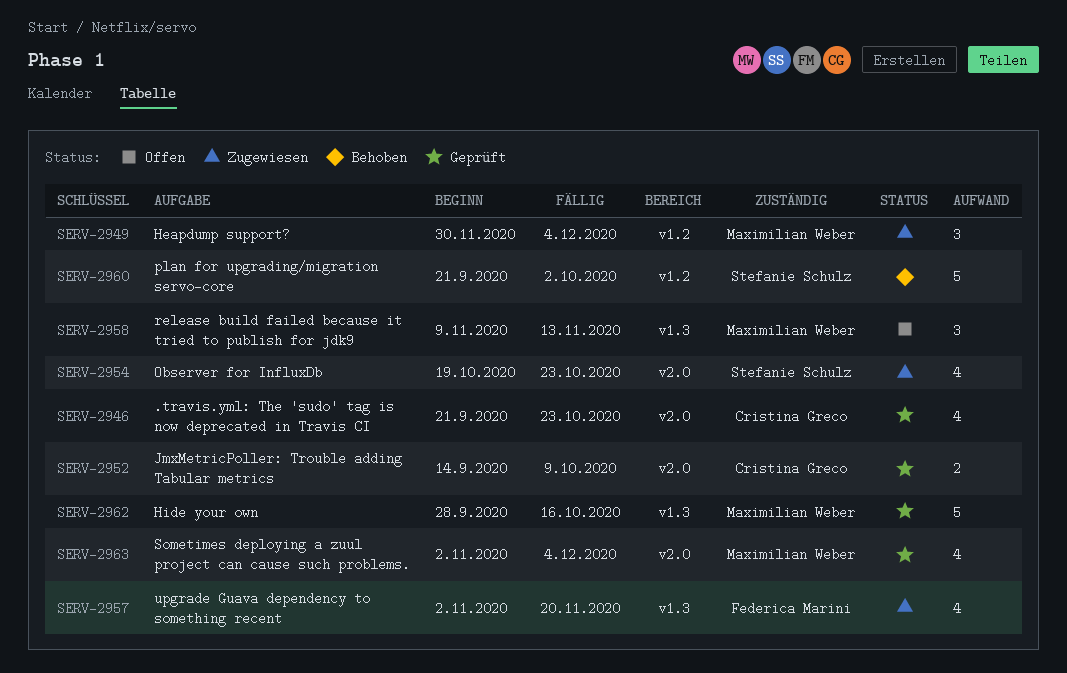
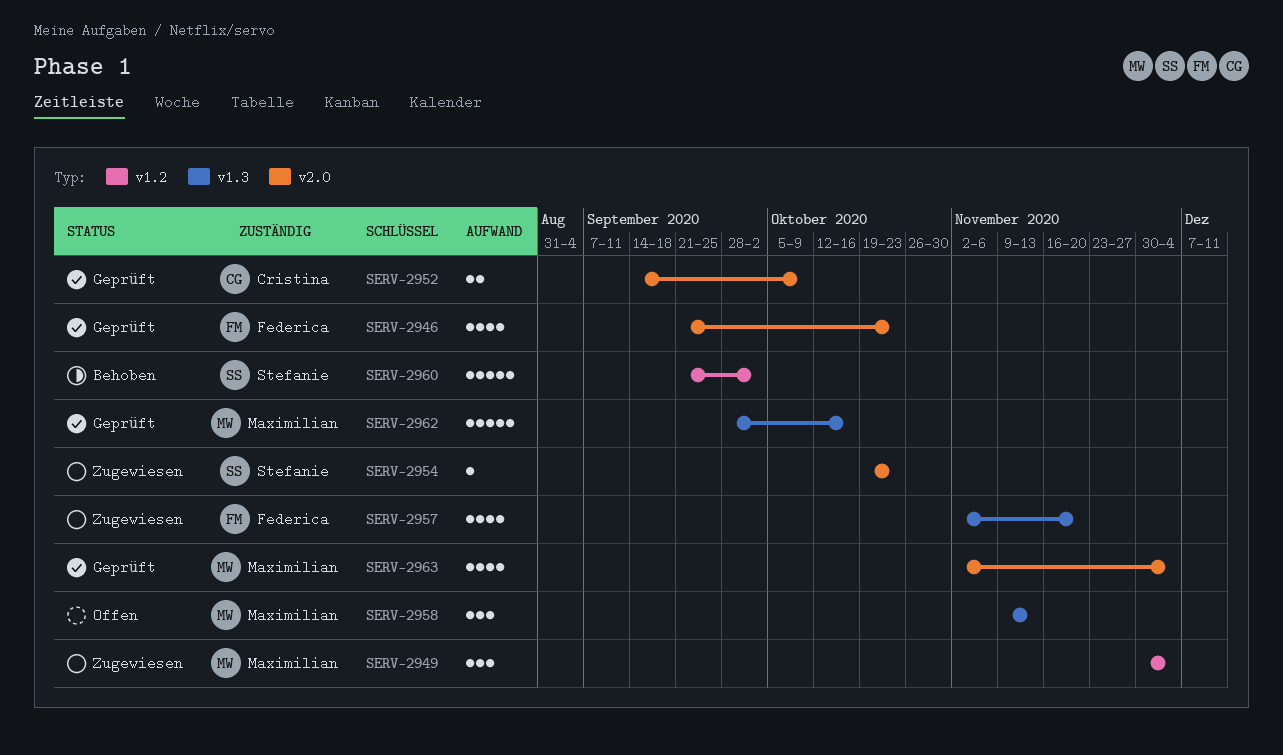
SERV-2946, owner: Cristina Greco -> Federica Marini
SERV-2954, estimate: 4 -> 1

